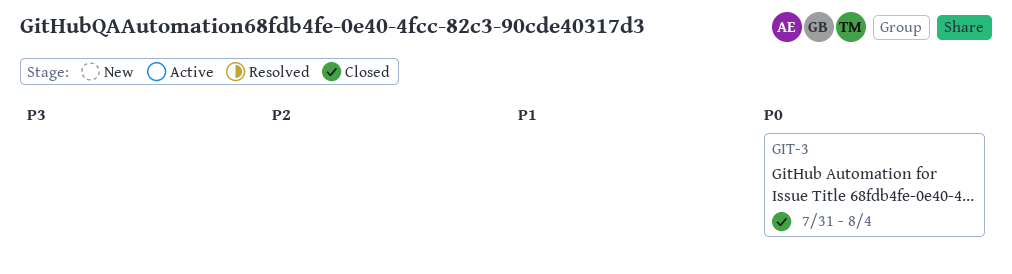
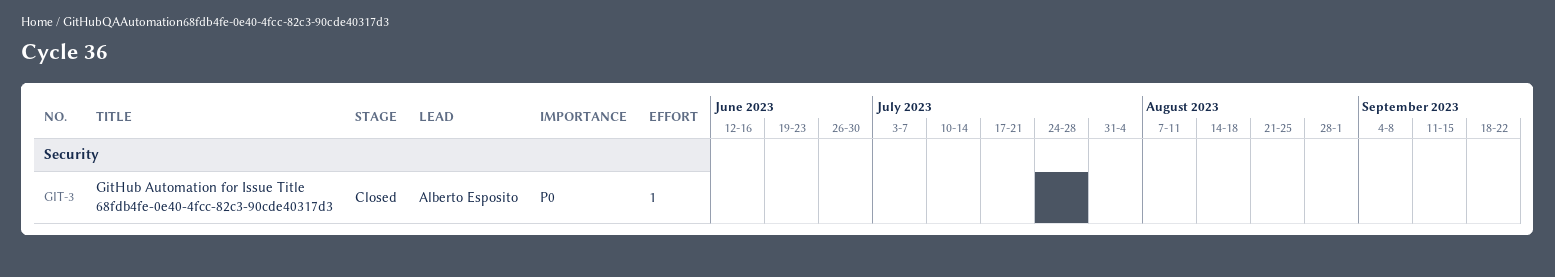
GIT-3, start: Jul 31 -> Jul 24
GIT-3, due: Aug 4 -> Jul 28

